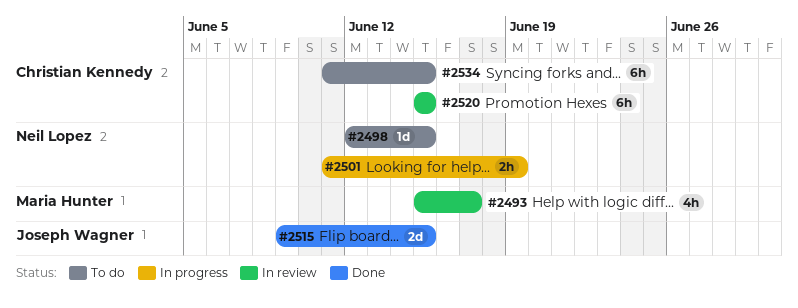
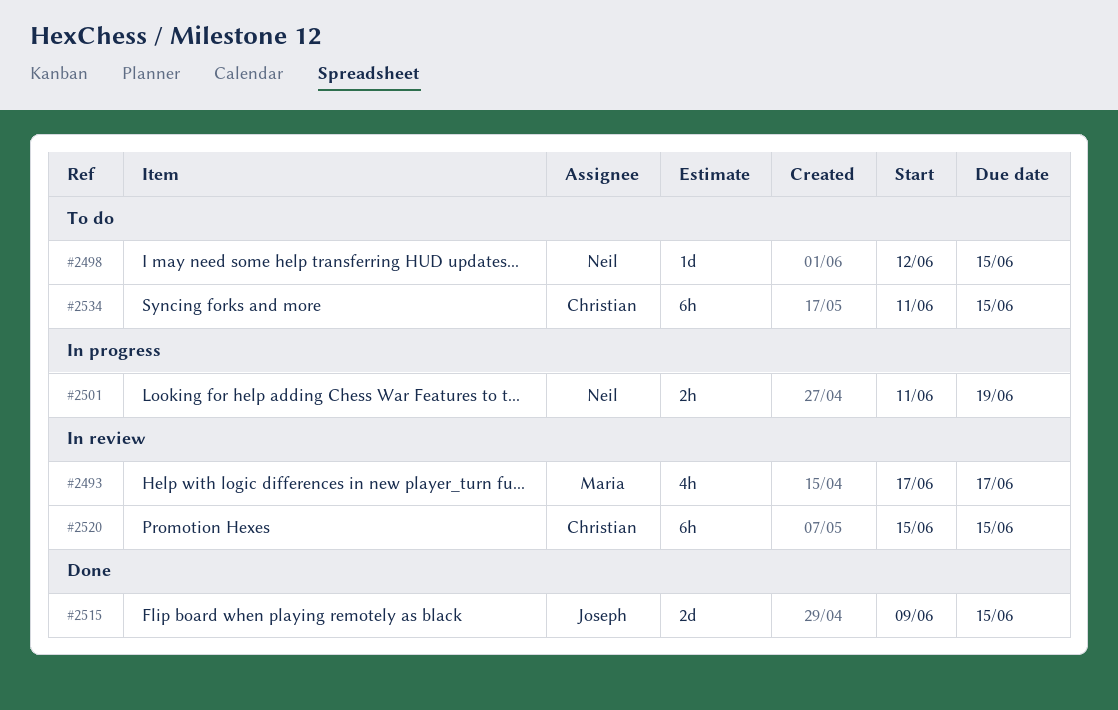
#2493, start: Jun 15 -> Jun 17

